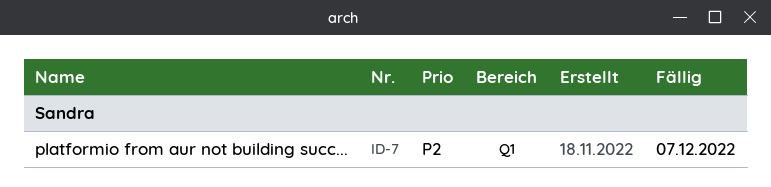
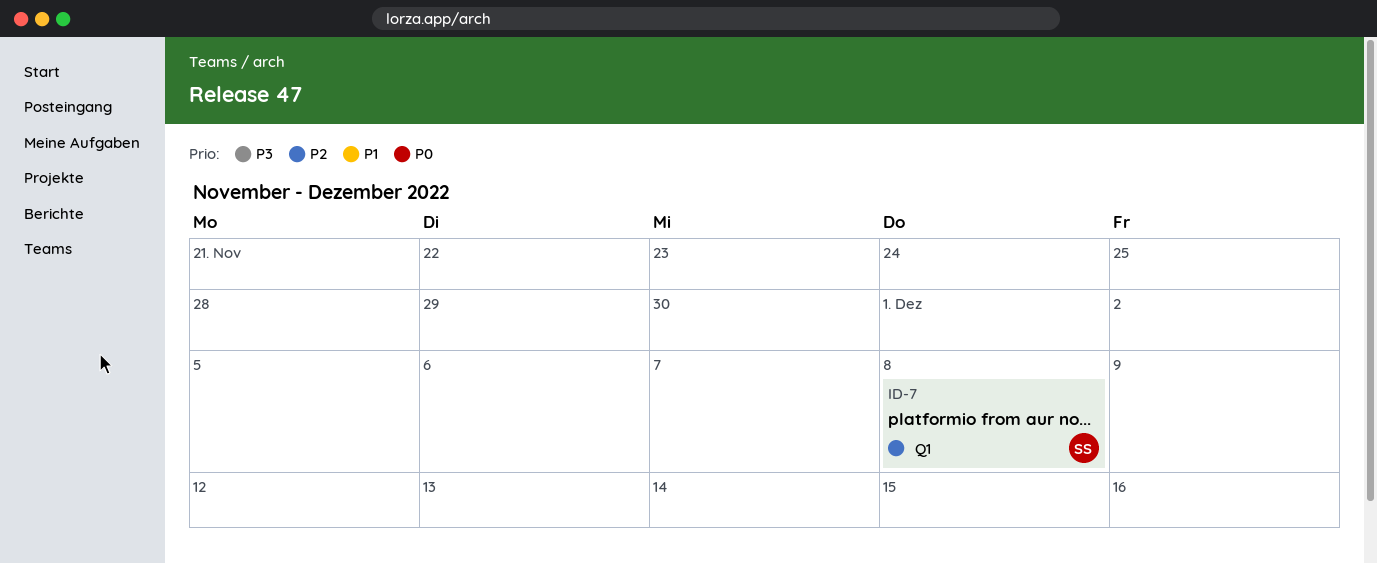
ID-7, due: Dec 7 -> Dec 8

